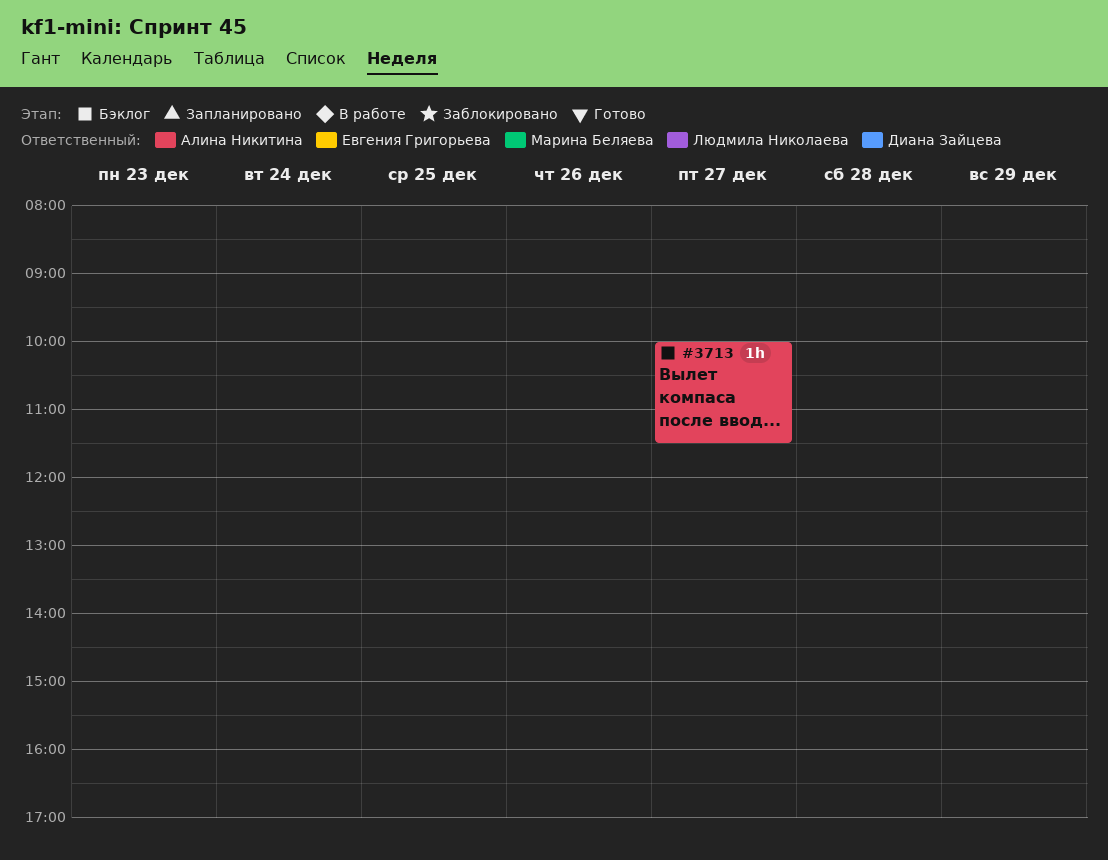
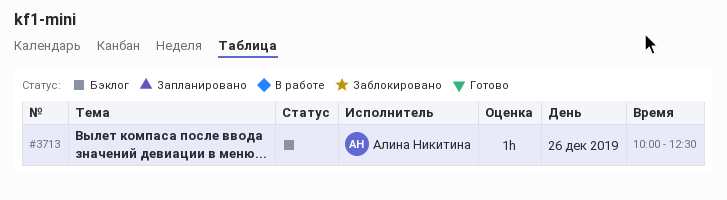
#3713, day: Dec 27 -> Dec 26
#3713, ends: 11:30 -> 12:30

